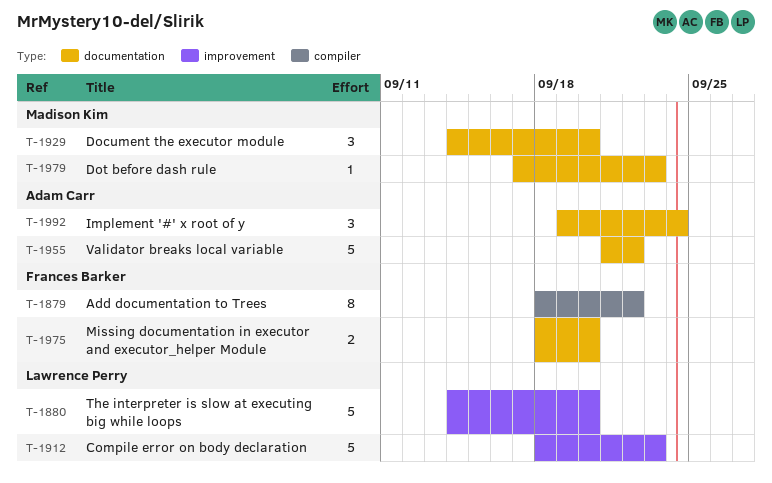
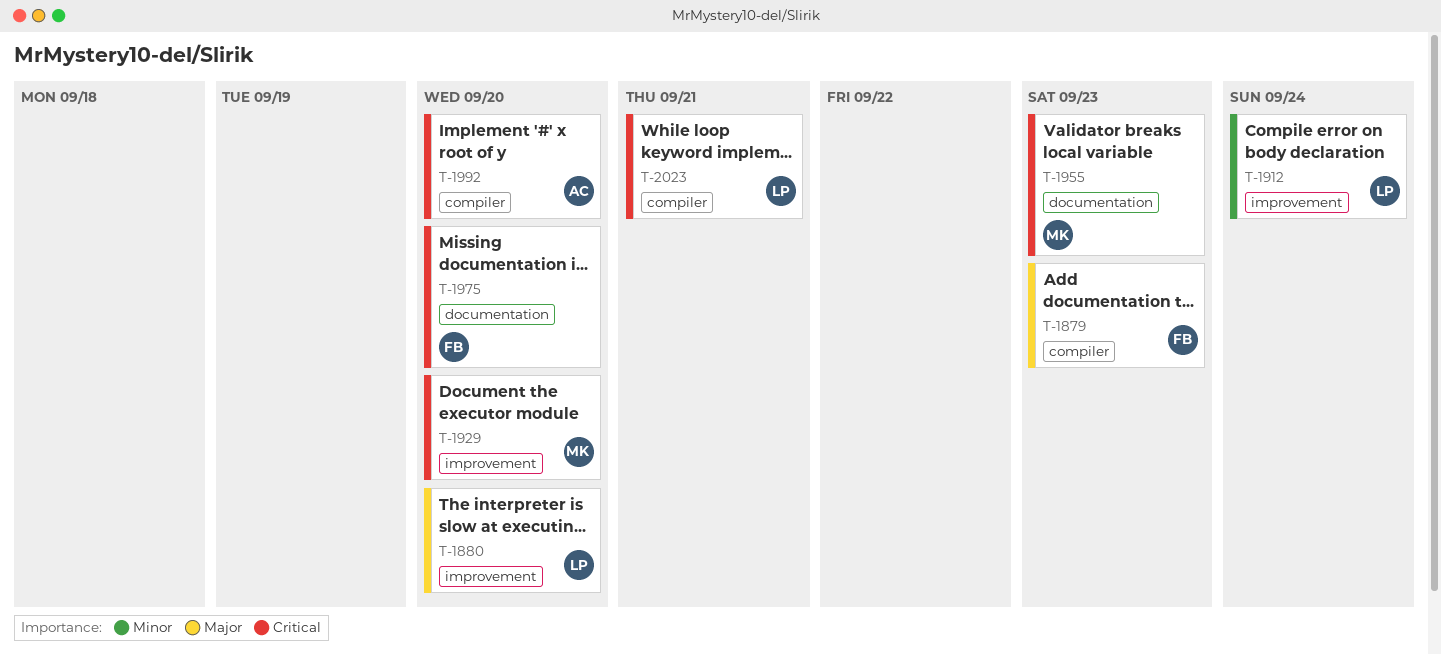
T-1879, due: Sep 22 -> Sep 23
T-1912, due: Sep 23 -> Sep 24
T-1929, label: documentation -> improvement
T-1955, owner: Adam Carr -> Madison Kim
T-1955, due: Sep 22 -> Sep 23
T-1979: present -> none
T-1992, label: documentation -> compiler
T-1992, due: Sep 24 -> Sep 20
T-2023: none -> present

